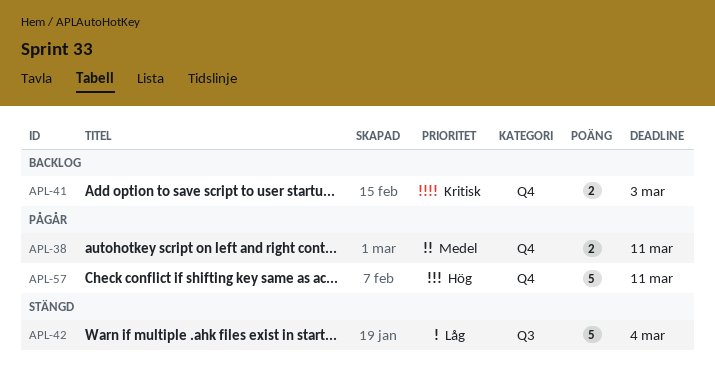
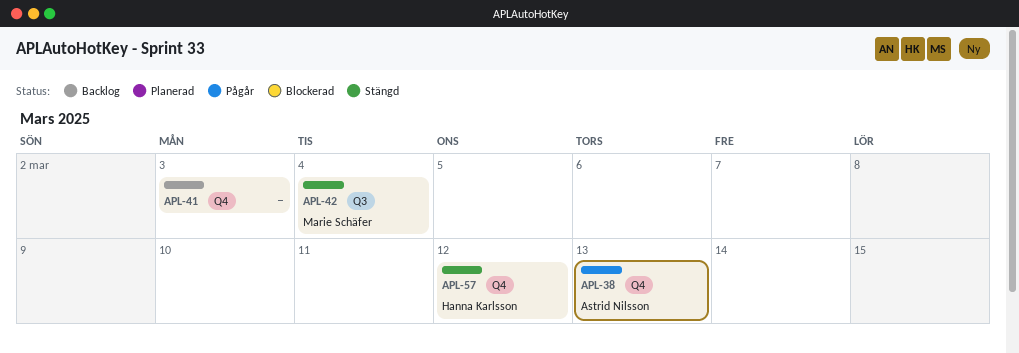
APL-38, due: Mar 11 -> Mar 13
APL-57, status: Pågår -> Stängd
APL-57, due: Mar 11 -> Mar 12

